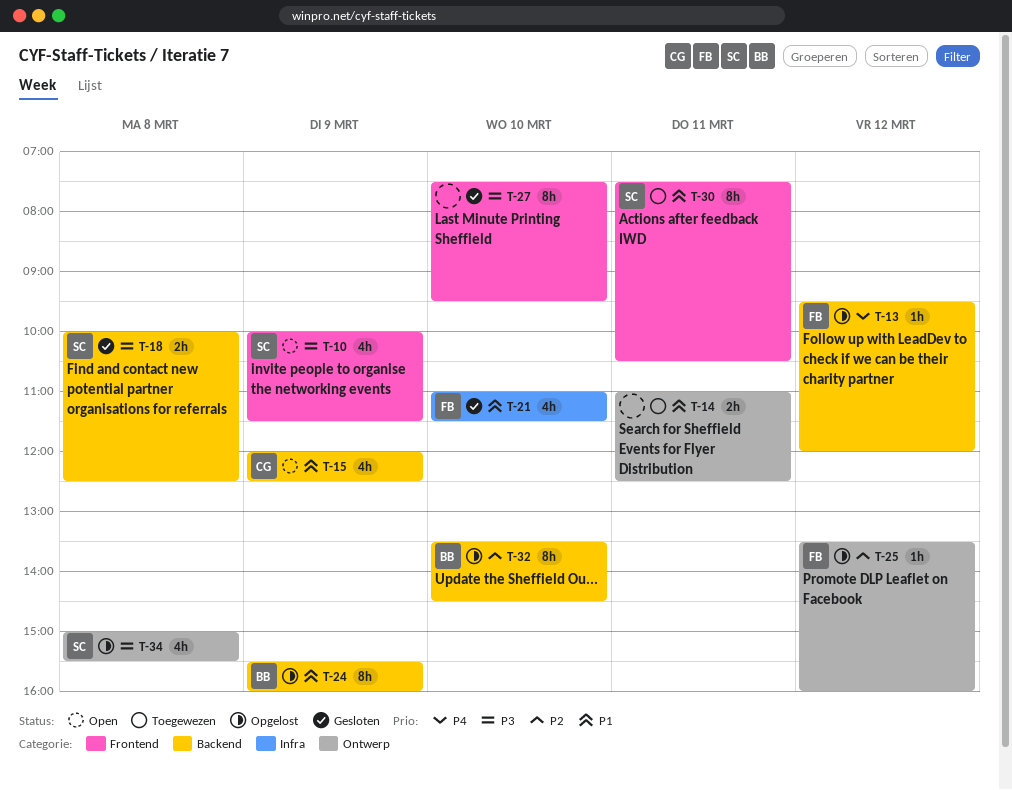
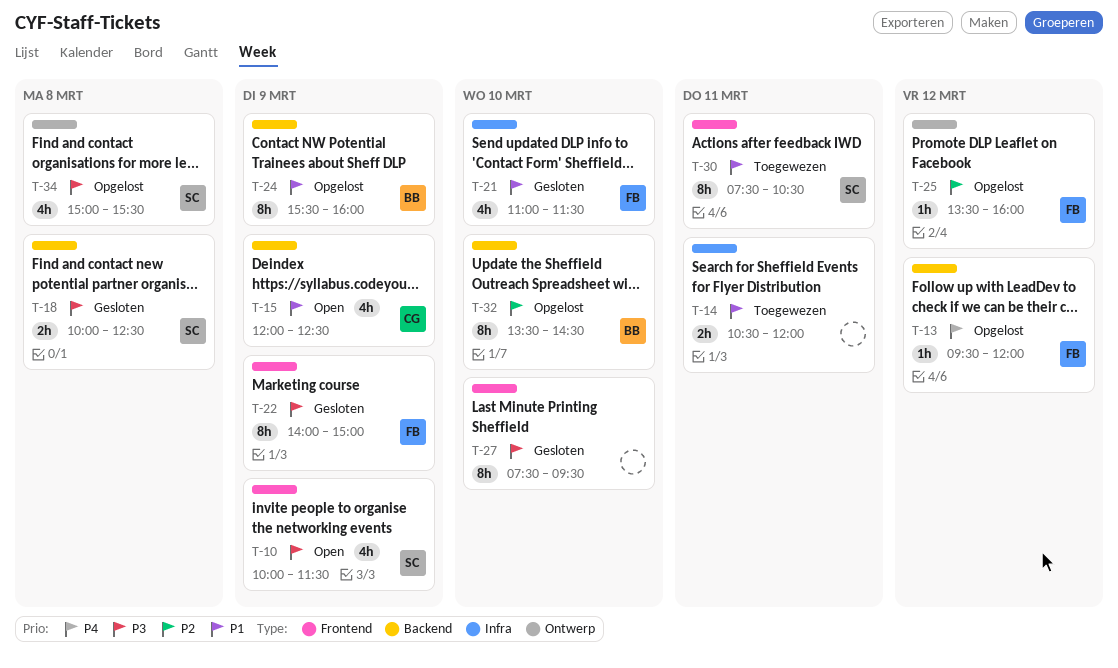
T-14, label: Ontwerp -> Infra
T-14, begins: 11:00 -> 10:30
T-14, ends: 12:30 -> 12:00
T-22: none -> present

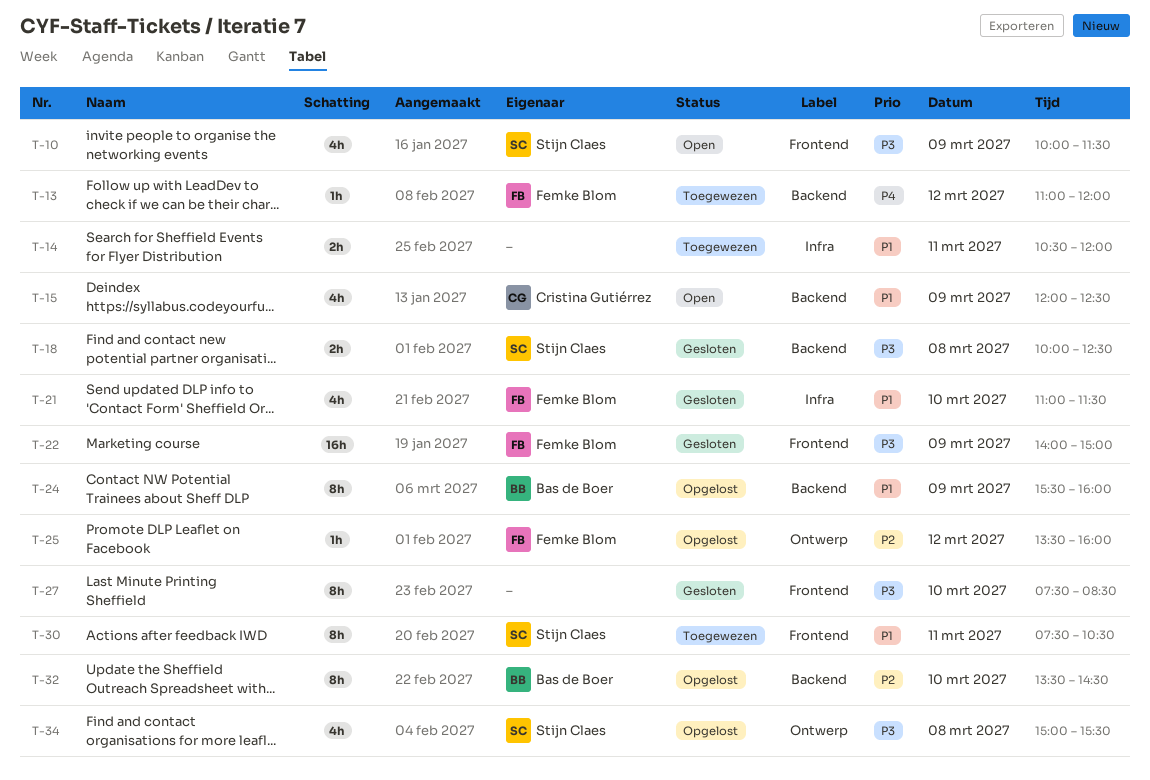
T-13, status: Opgelost -> Toegewezen
T-13, begins: 09:30 -> 11:00
T-22, estimate: 8h -> 16h
T-27, ends: 09:30 -> 08:30

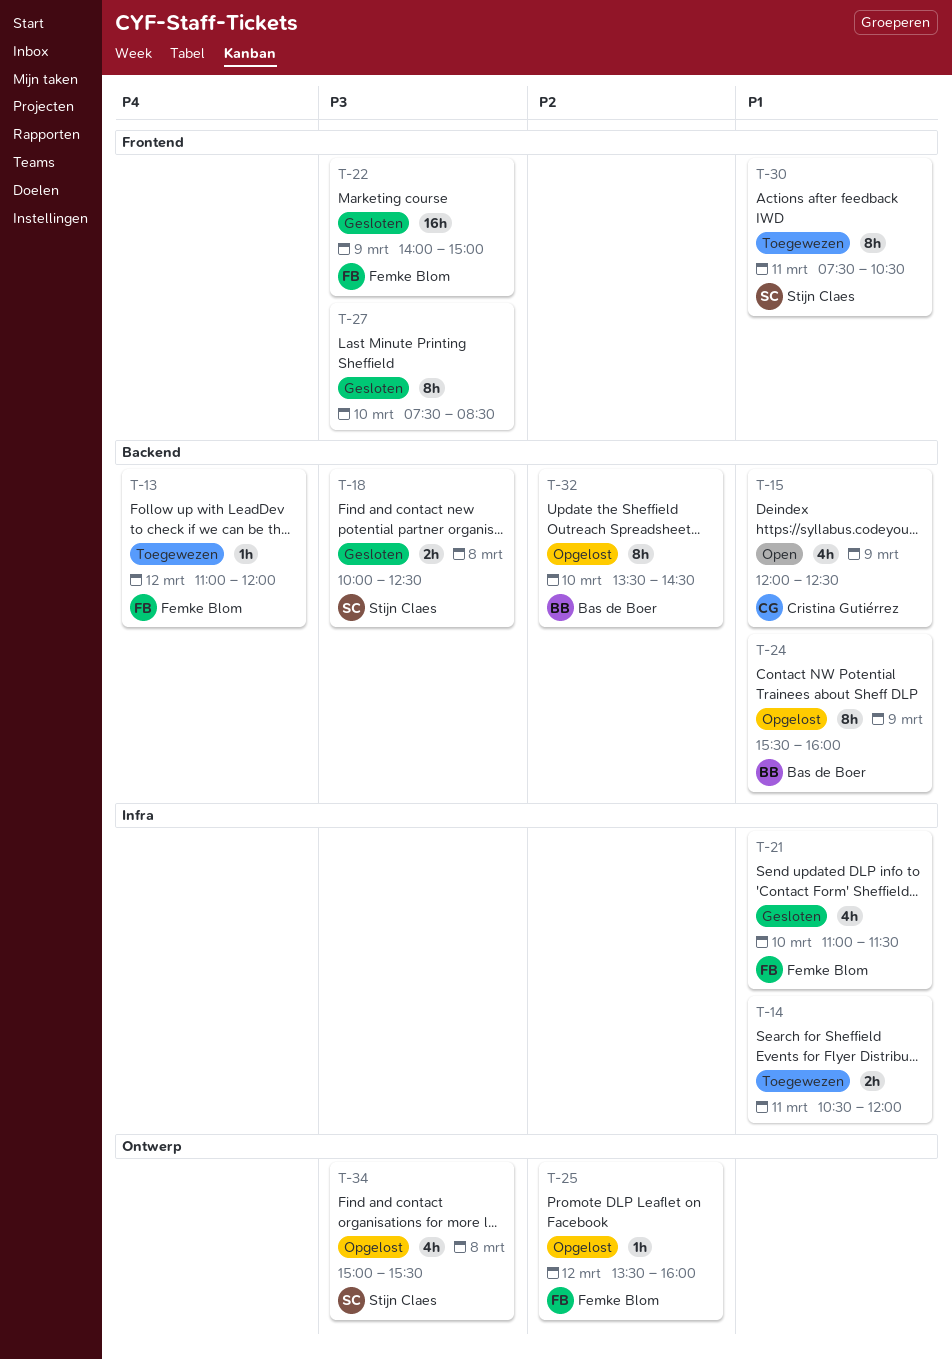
T-10: present -> none

